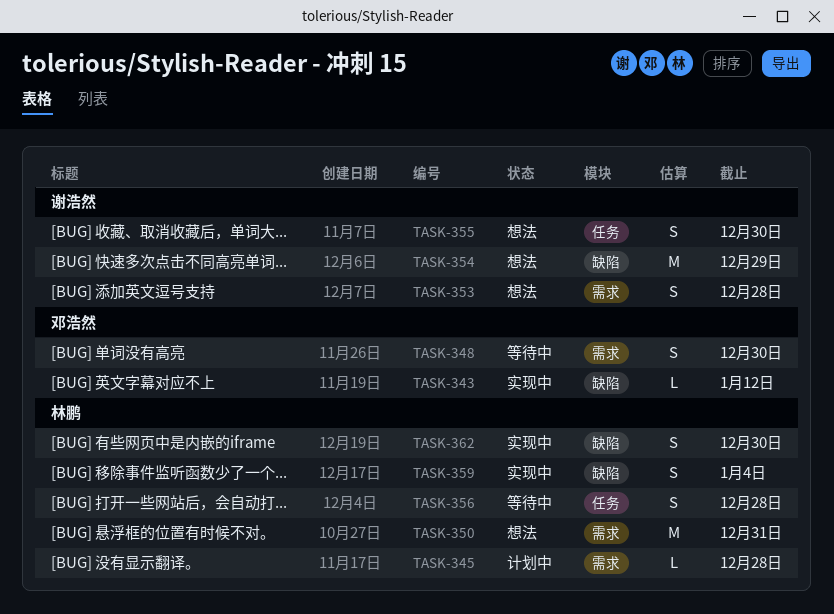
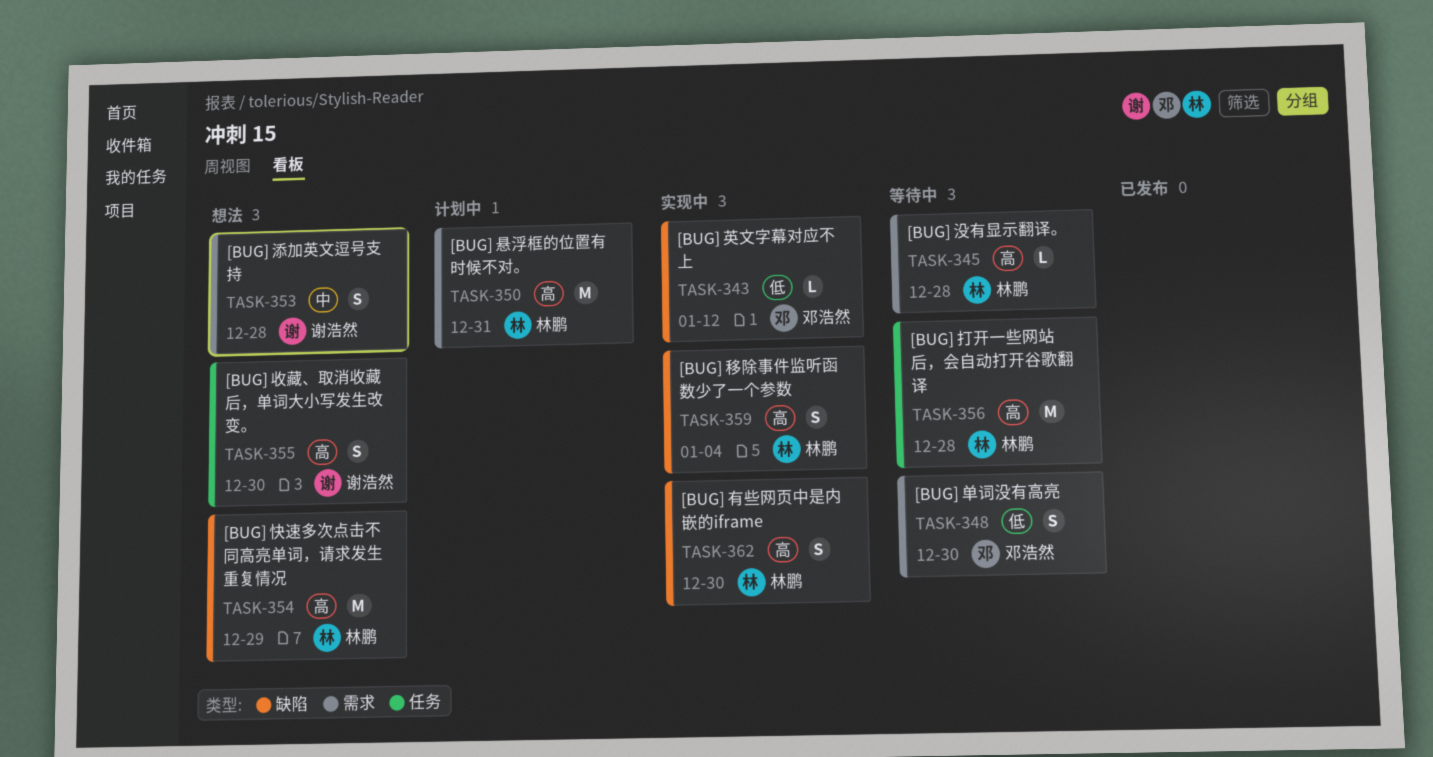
TASK-345, status: 计划中 -> 等待中
TASK-350, status: 想法 -> 计划中
TASK-354, owner: 谢浩然 -> 林鹏
TASK-356, estimate: S -> M

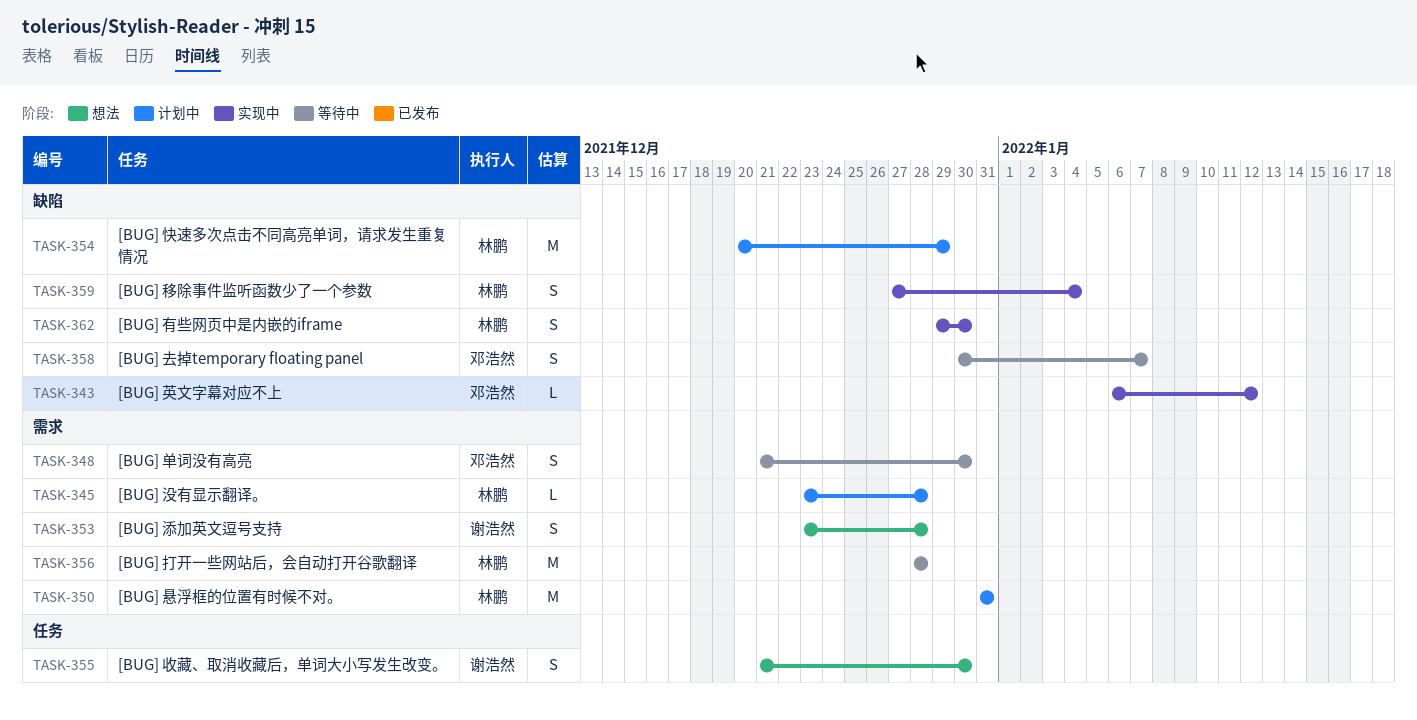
TASK-345, status: 等待中 -> 计划中
TASK-354, status: 想法 -> 计划中
TASK-356, label: 任务 -> 需求
TASK-358: none -> present

